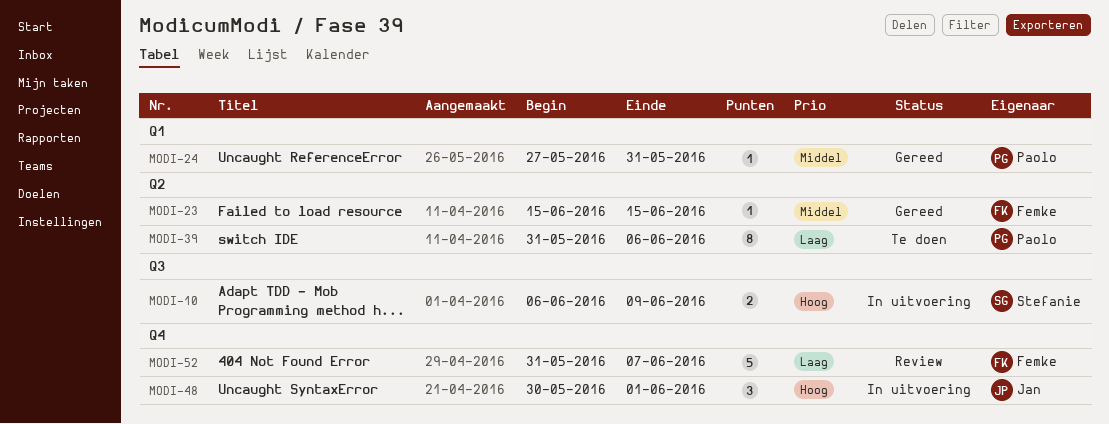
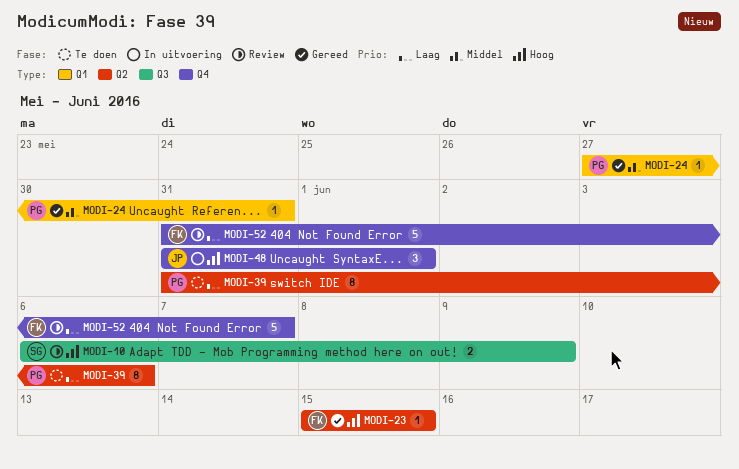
MODI-10, status: In uitvoering -> Review
MODI-23, priority: Middel -> Hoog
MODI-48, start: May 30 -> May 31

